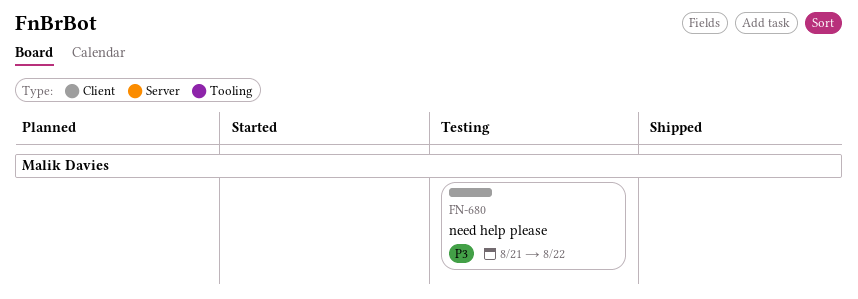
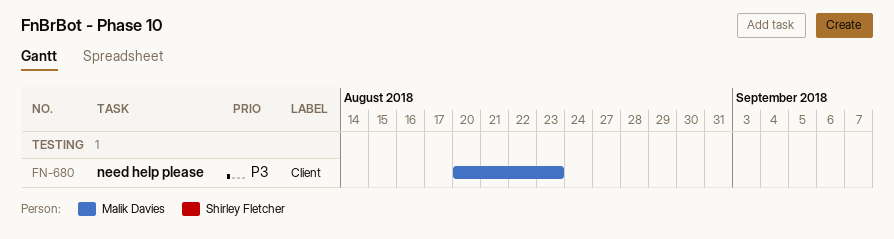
FN-680, start: Aug 21 -> Aug 20
FN-680, due: Aug 22 -> Aug 23

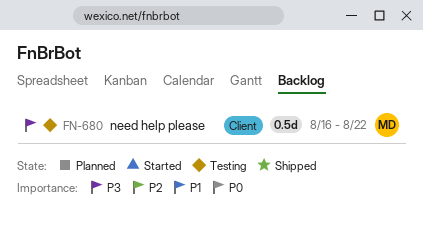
FN-680, start: Aug 20 -> Aug 16
FN-680, due: Aug 23 -> Aug 22

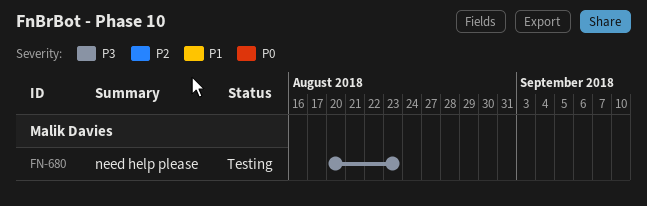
FN-680, start: Aug 16 -> Aug 20
FN-680, due: Aug 22 -> Aug 23

